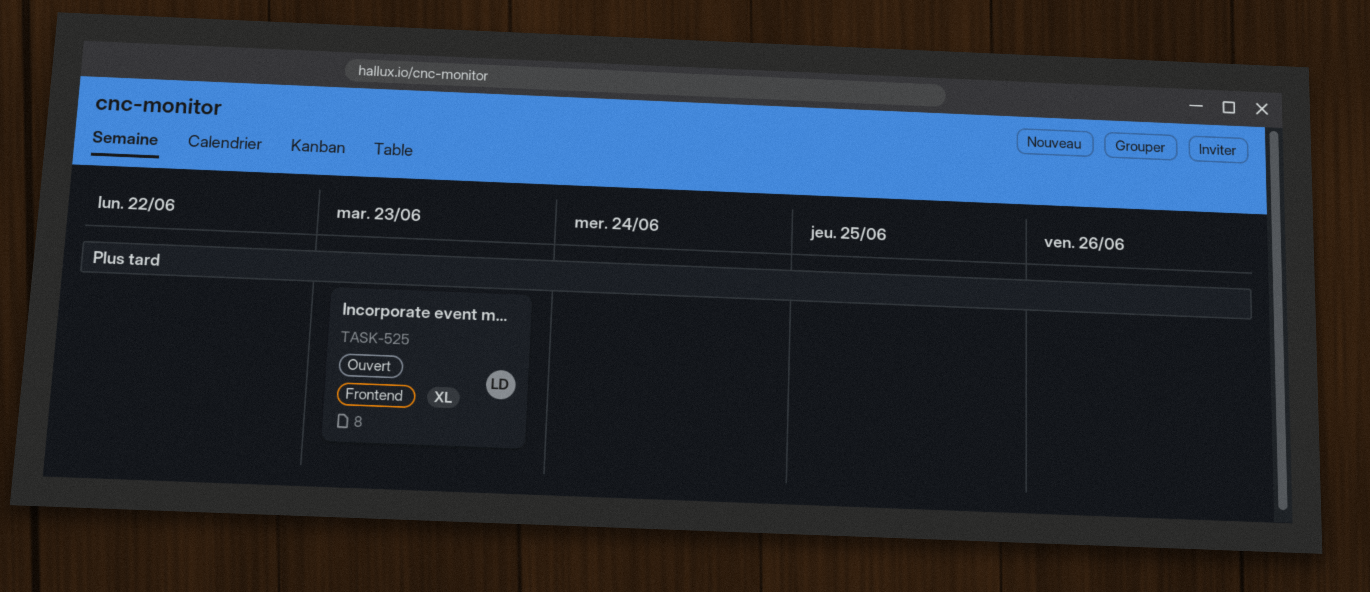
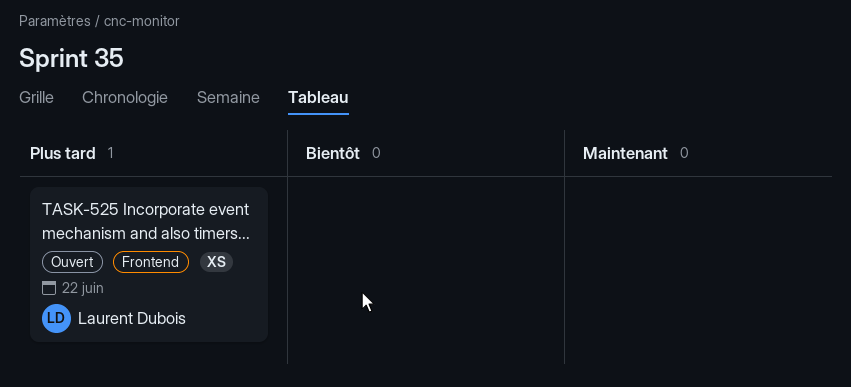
TASK-525, estimate: XL -> XS
TASK-525, due: Jun 23 -> Jun 22

